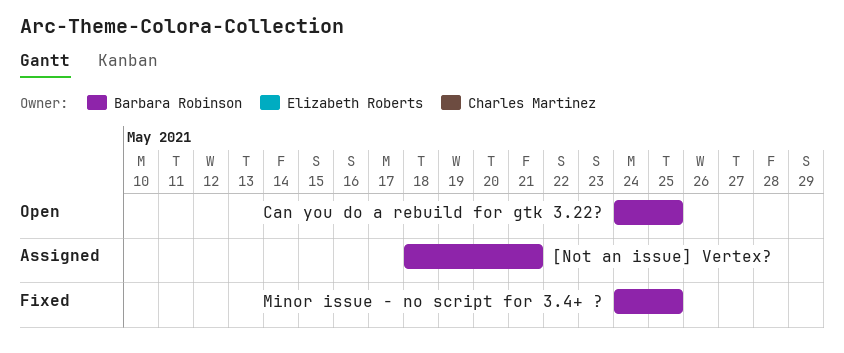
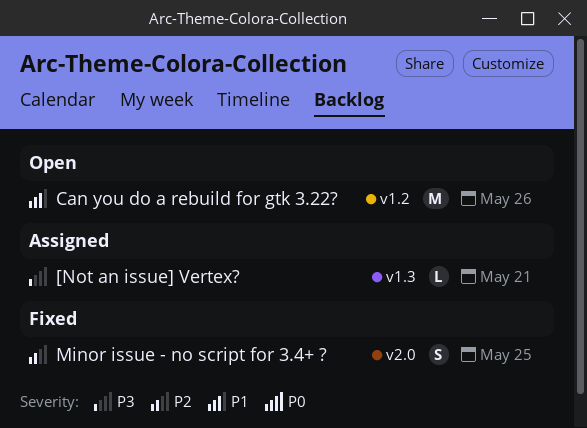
Can you do a rebuild for gtk 3.22?, due: May 25 -> May 26

